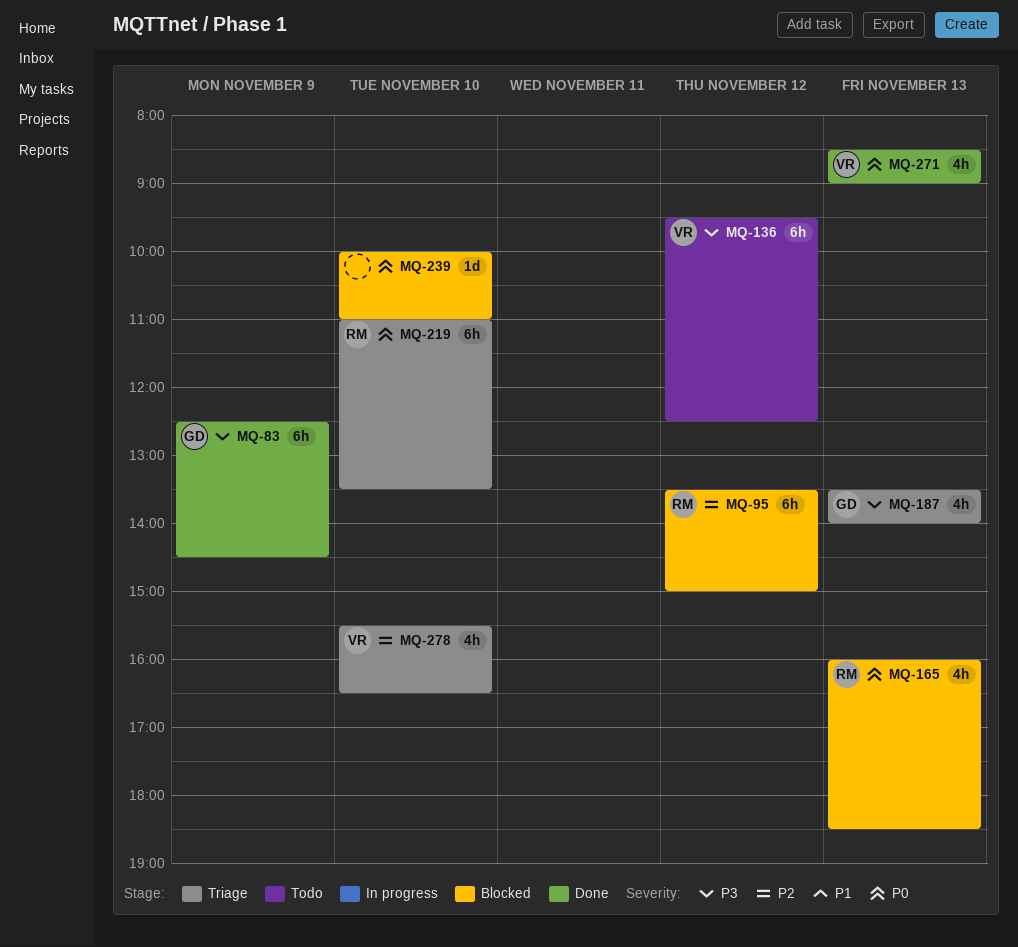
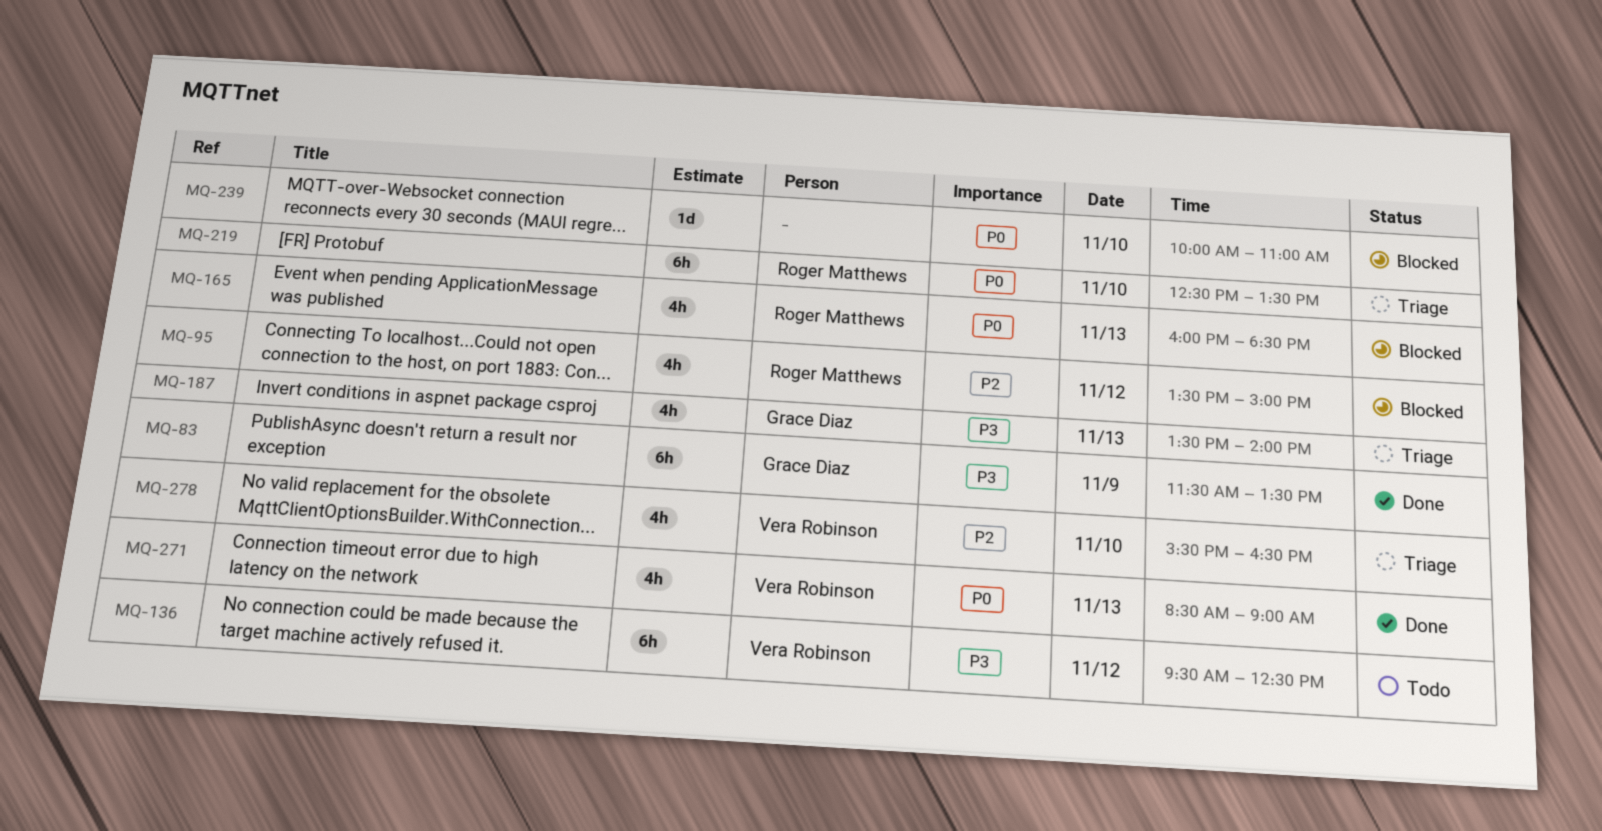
MQ-83, begins: 12:30 -> 11:30
MQ-83, ends: 14:30 -> 13:30
MQ-95, estimate: 6h -> 4h
MQ-219, begins: 11:00 -> 12:30

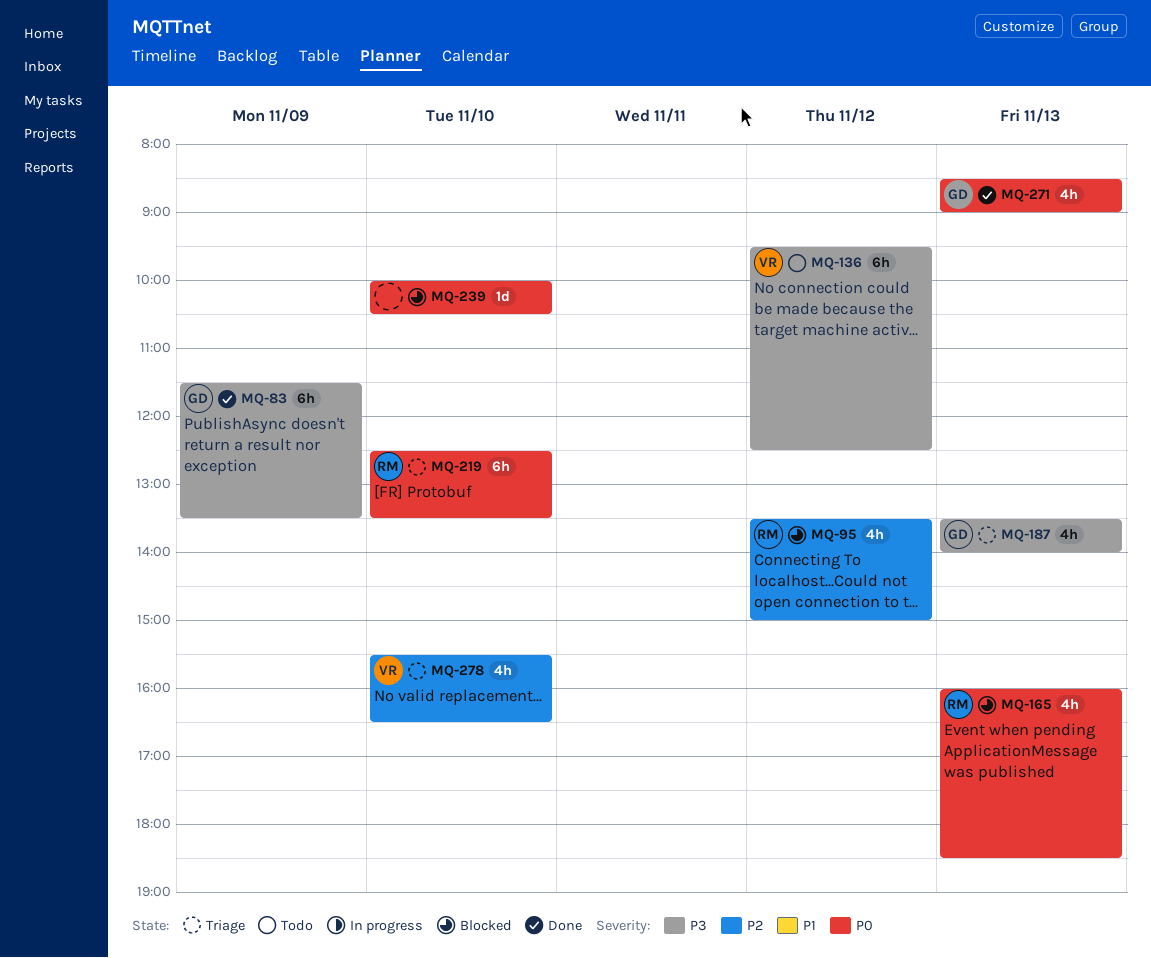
MQ-239, ends: 11:00 -> 10:30
MQ-271, owner: Vera Robinson -> Grace Diaz

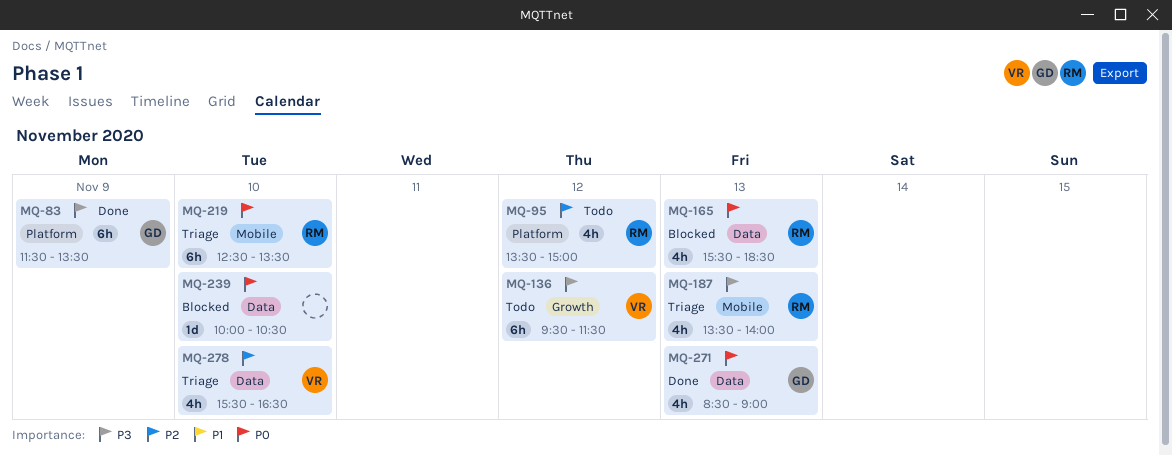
MQ-95, status: Blocked -> Todo
MQ-136, ends: 12:30 -> 11:30
MQ-165, begins: 16:00 -> 15:30
MQ-187, owner: GD -> RM

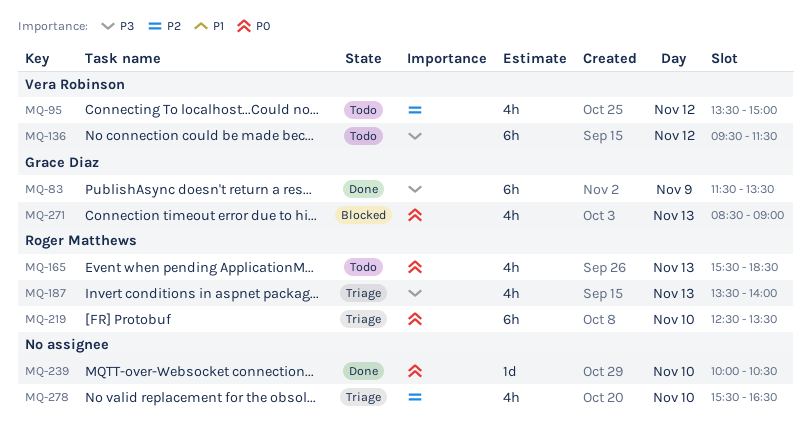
MQ-95, owner: Roger Matthews -> Vera Robinson
MQ-165, status: Blocked -> Todo
MQ-239, status: Blocked -> Done
MQ-271, status: Done -> Blocked
MQ-278, owner: Vera Robinson -> none

